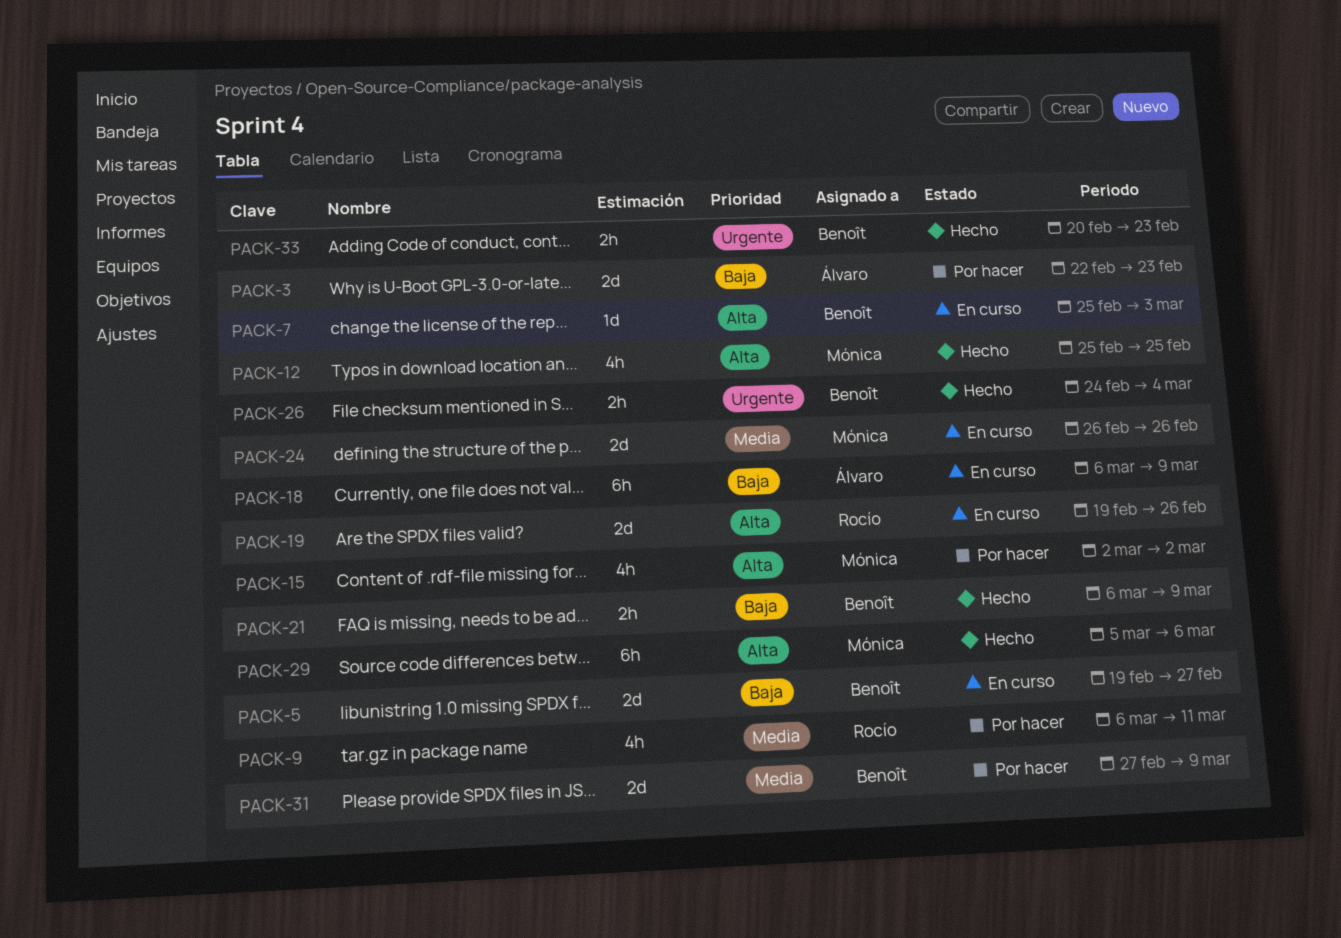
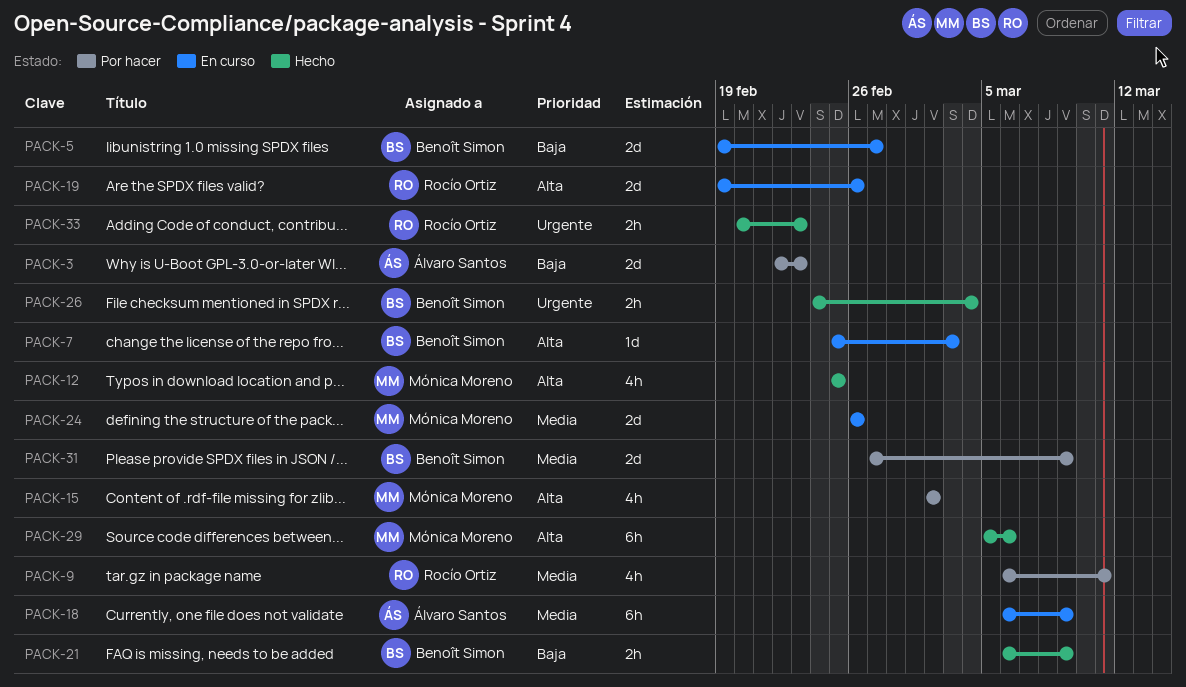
PACK-18, priority: Baja -> Media
PACK-33, owner: Benoît Simon -> Rocío Ortiz

